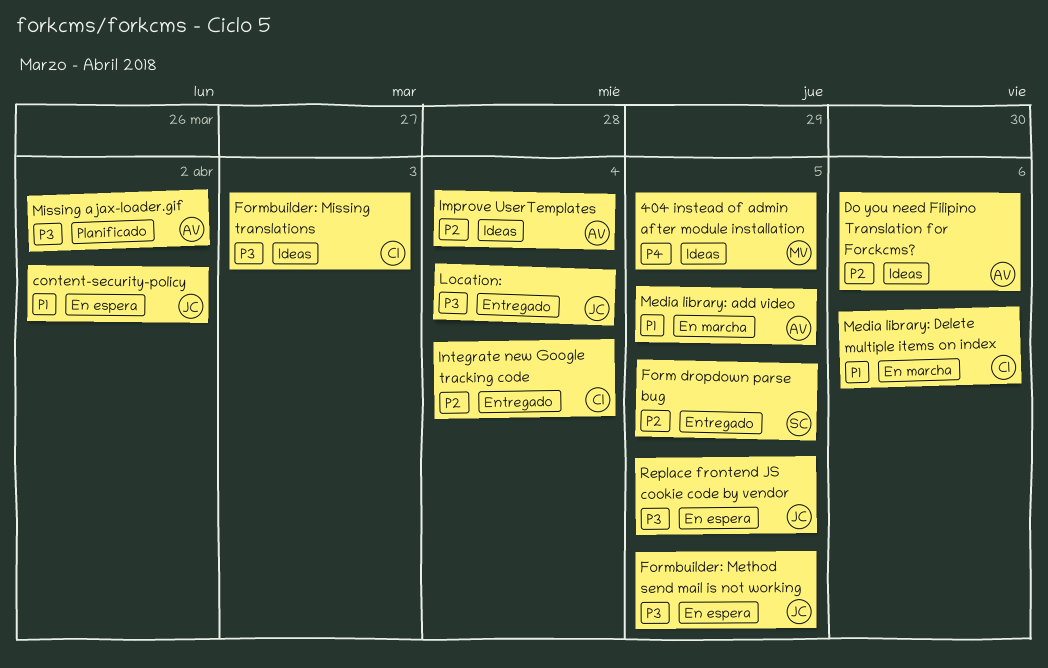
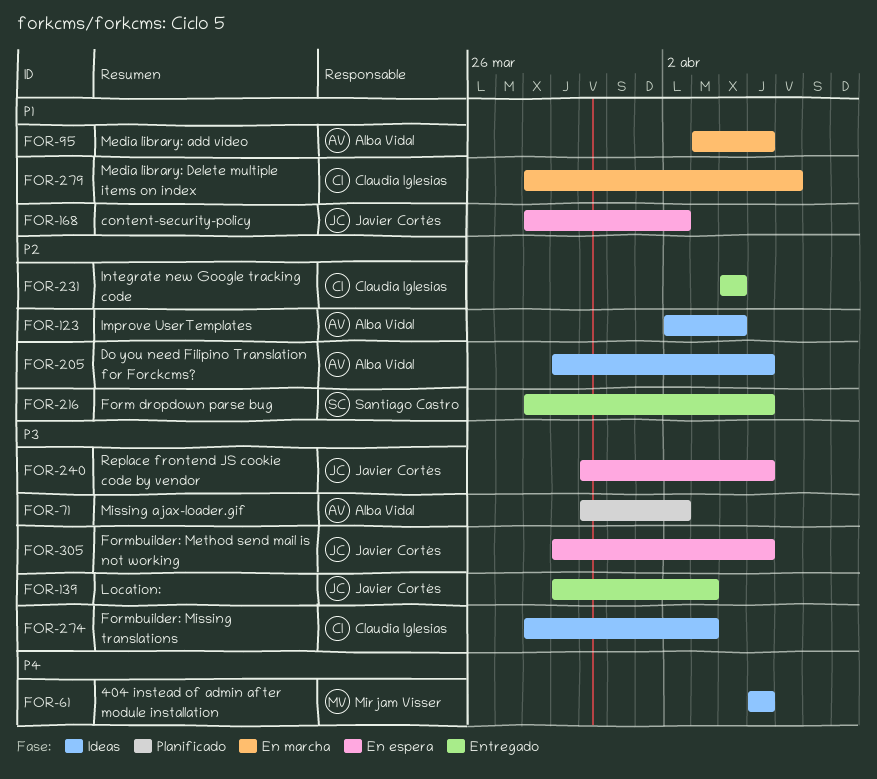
Do you need Filipino Translation for Forckcms?, due: Apr 6 -> Apr 5
Location:, due: Apr 4 -> Apr 3

